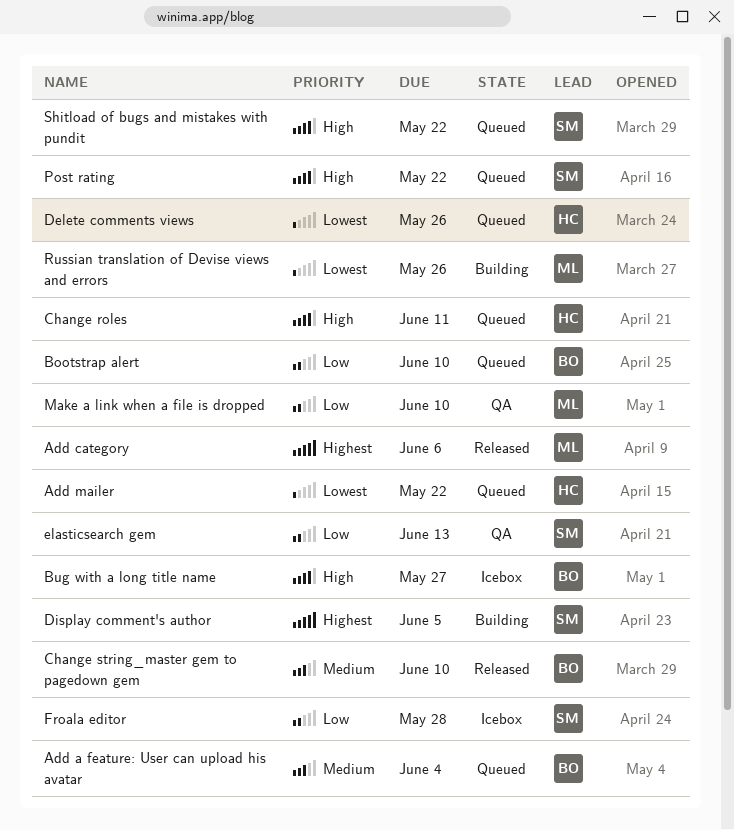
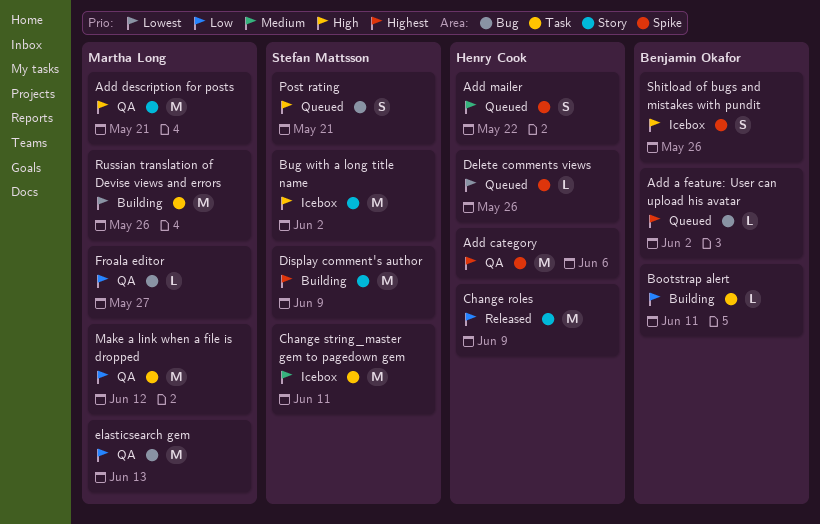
Add a feature: User can upload his avatar, priority: Medium -> Highest
Add a feature: User can upload his avatar, due: Jun 4 -> Jun 2
Add category, status: Released -> QA
Add category, owner: Martha Long -> Henry Cook
Add description for posts: none -> present
Add mailer, priority: Lowest -> Medium
Bootstrap alert, status: Queued -> Building
Bootstrap alert, due: Jun 10 -> Jun 11
Bug with a long title name, owner: Benjamin Okafor -> Stefan Mattsson
Bug with a long title name, due: May 27 -> Jun 2
Change roles, status: Queued -> Released
Change roles, priority: High -> Low
Change roles, due: Jun 11 -> Jun 9
Change string_master gem to pagedown gem, status: Released -> Icebox
Change string_master gem to pagedown gem, owner: Benjamin Okafor -> Stefan Mattsson
Change string_master gem to pagedown gem, due: Jun 10 -> Jun 11
Display comment's author, due: Jun 5 -> Jun 9
elasticsearch gem, owner: Stefan Mattsson -> Martha Long
Froala editor, status: Icebox -> QA
Froala editor, owner: Stefan Mattsson -> Martha Long
Froala editor, due: May 28 -> May 27
Make a link when a file is dropped, due: Jun 10 -> Jun 12
Post rating, due: May 22 -> May 21
Shitload of bugs and mistakes with pundit, status: Queued -> Icebox
Shitload of bugs and mistakes with pundit, owner: Stefan Mattsson -> Benjamin Okafor
Shitload of bugs and mistakes with pundit, due: May 22 -> May 26

